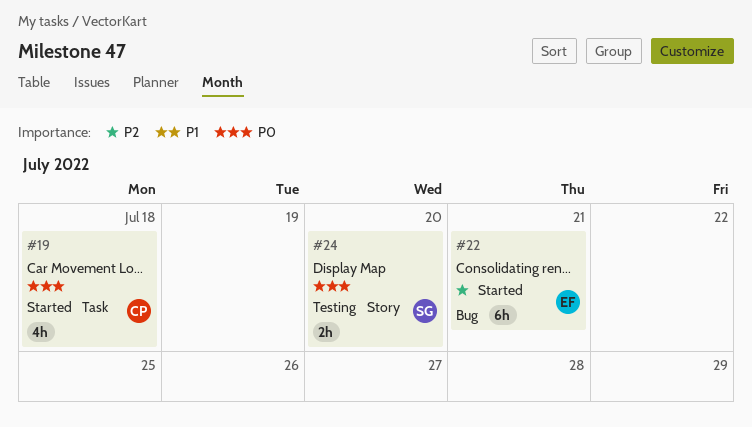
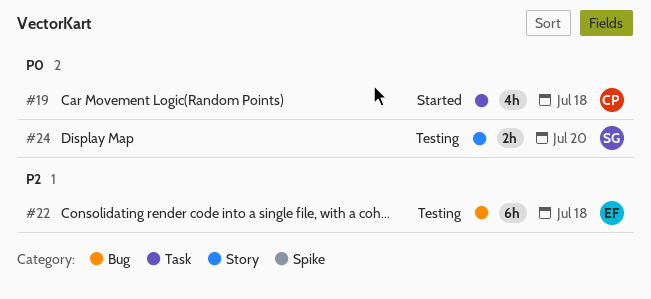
#22, status: Started -> Testing
#22, due: Jul 21 -> Jul 18

